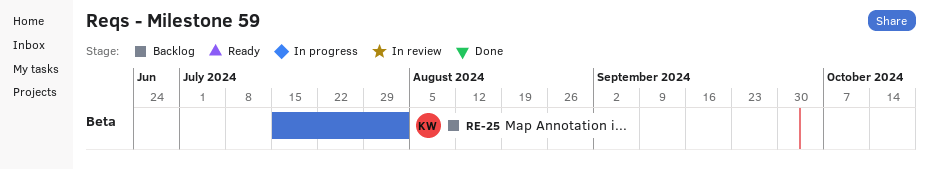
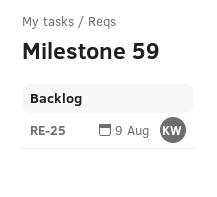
RE-25, due: Aug 2 -> Aug 9

